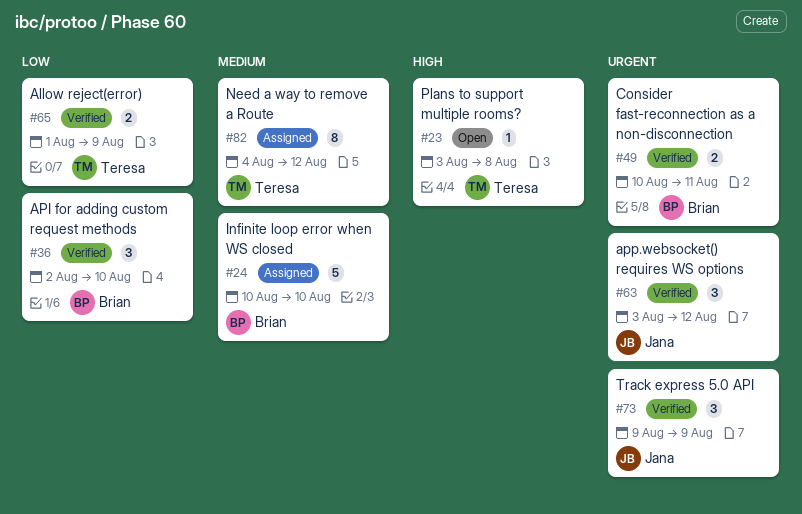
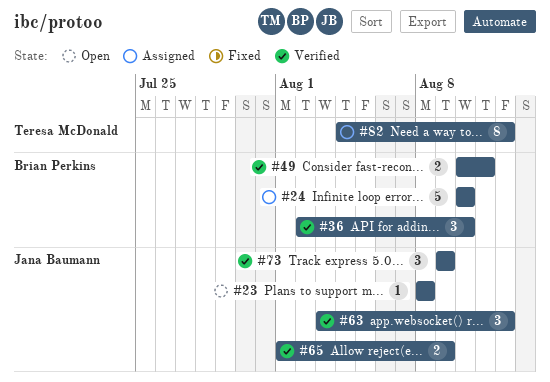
#23, owner: Teresa McDonald -> Jana Baumann
#23, start: Aug 3 -> Aug 8
#65, owner: Teresa McDonald -> Jana Baumann

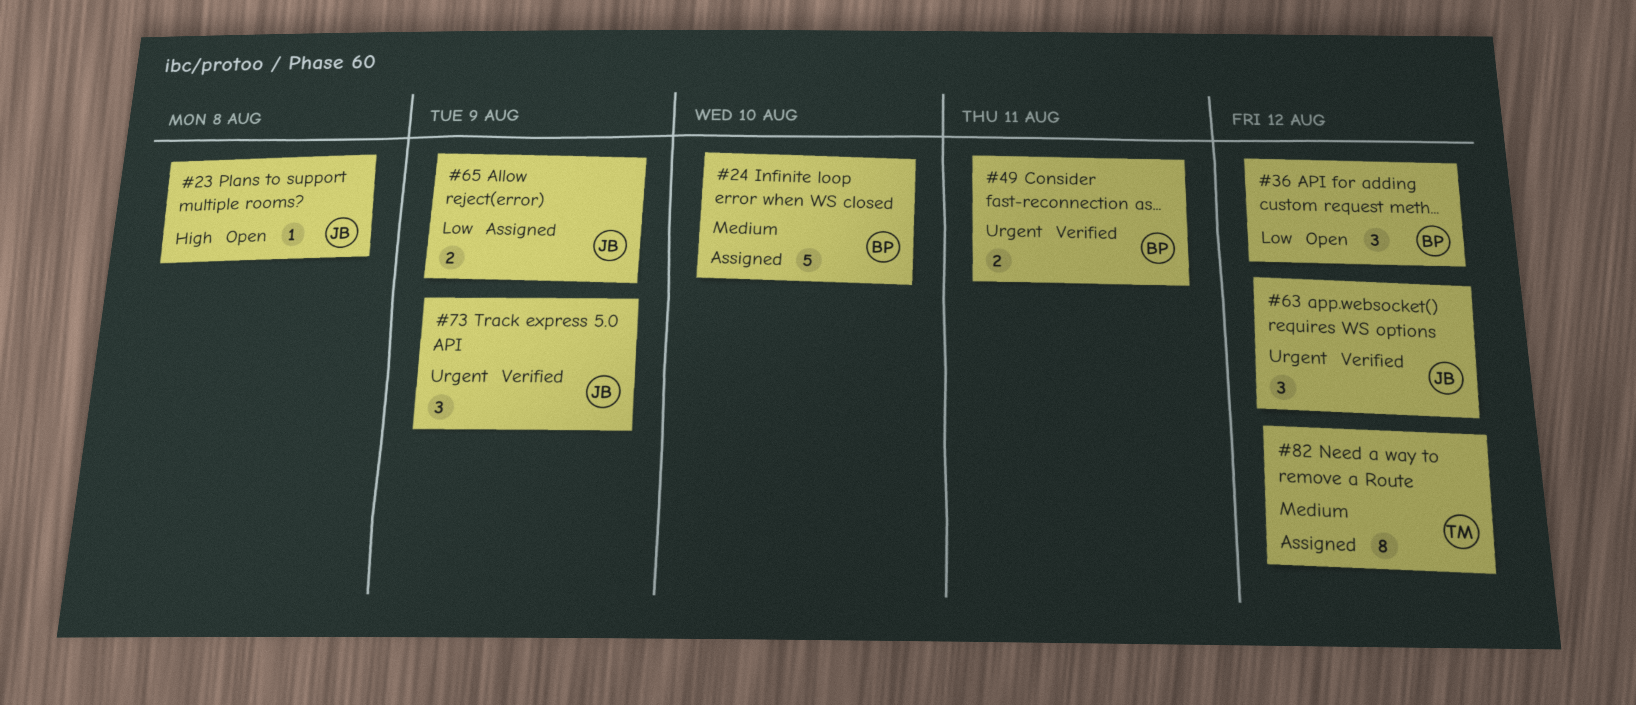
#36, status: Verified -> Open
#36, due: Aug 10 -> Aug 12
#65, status: Verified -> Assigned

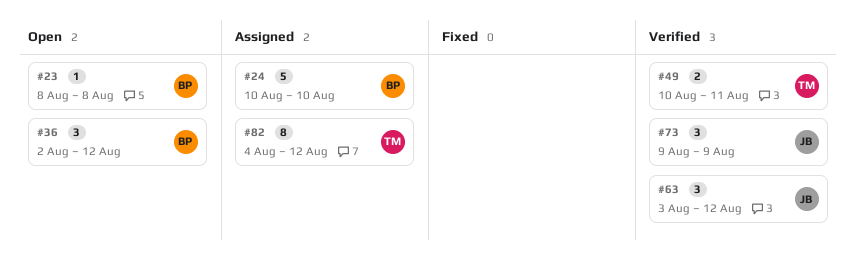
#23, owner: JB -> BP
#49, owner: BP -> TM
#65: present -> none

